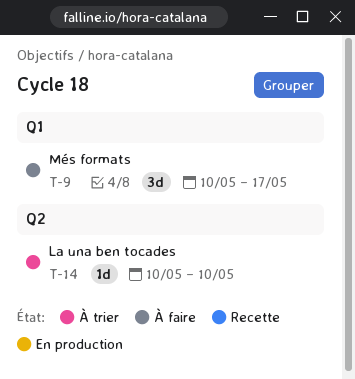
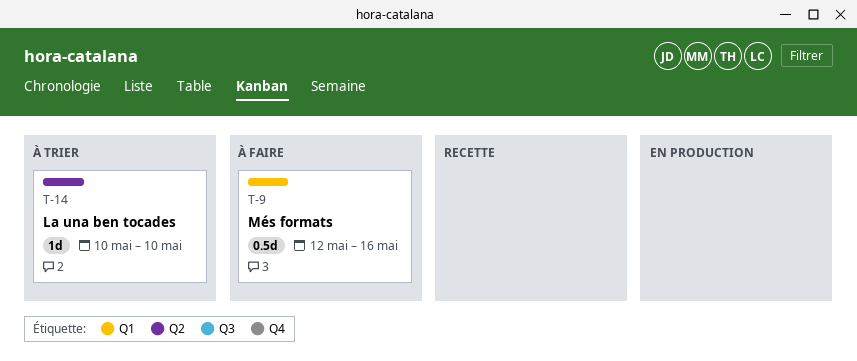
T-9, estimate: 3d -> 0.5d
T-9, start: May 10 -> May 12
T-9, due: May 17 -> May 16

